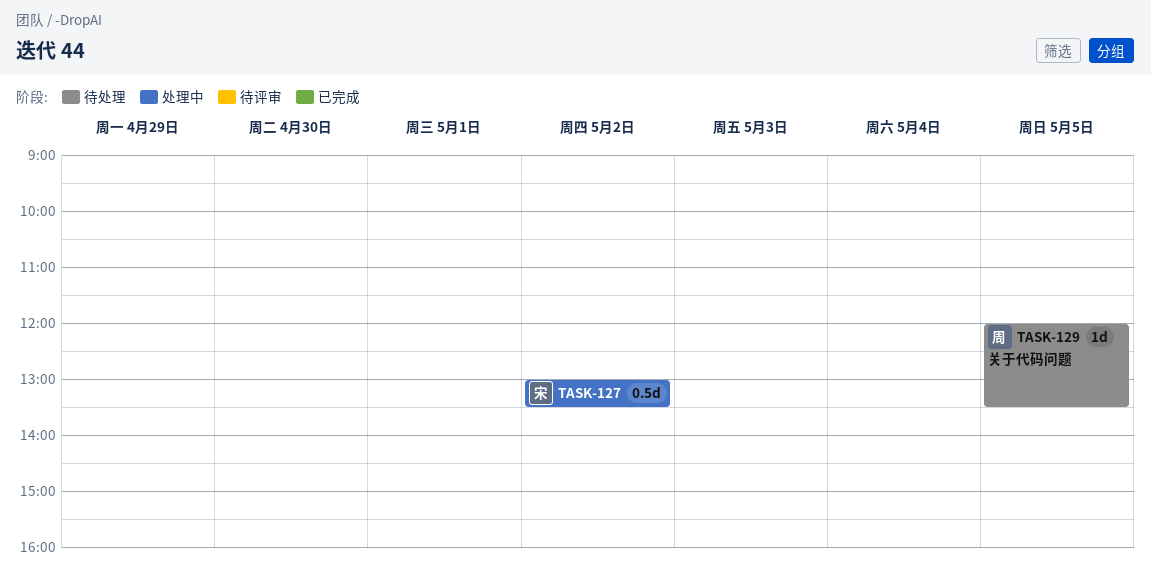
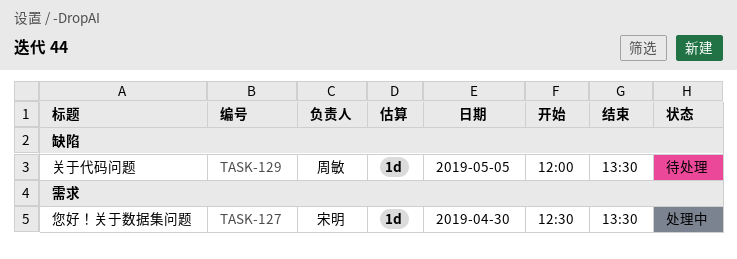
TASK-127, estimate: 0.5d -> 1d
TASK-127, day: May 2 -> Apr 30
TASK-127, begins: 13:00 -> 12:30

